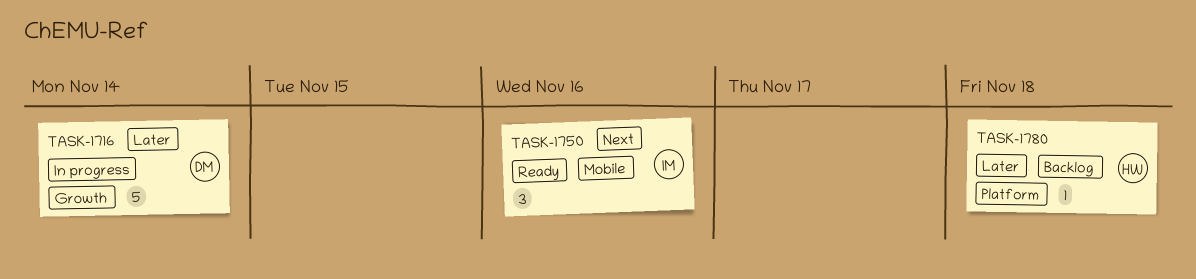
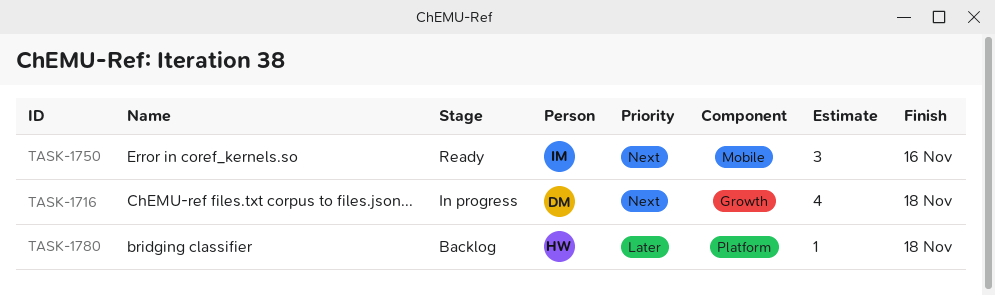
TASK-1716, priority: Later -> Next
TASK-1716, estimate: 5 -> 4
TASK-1716, due: Nov 14 -> Nov 18

